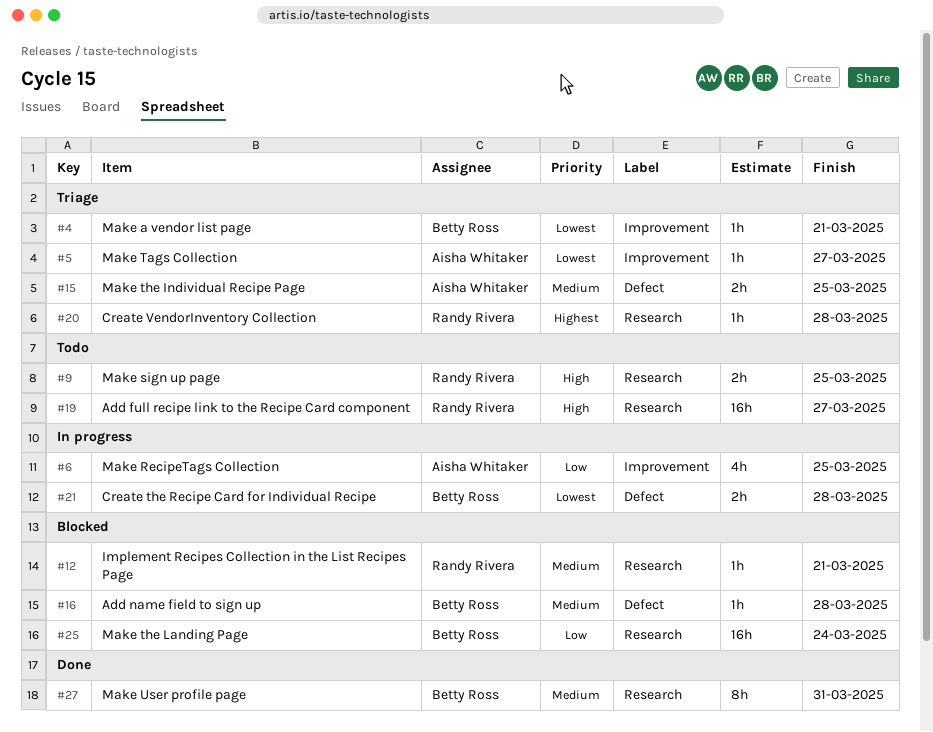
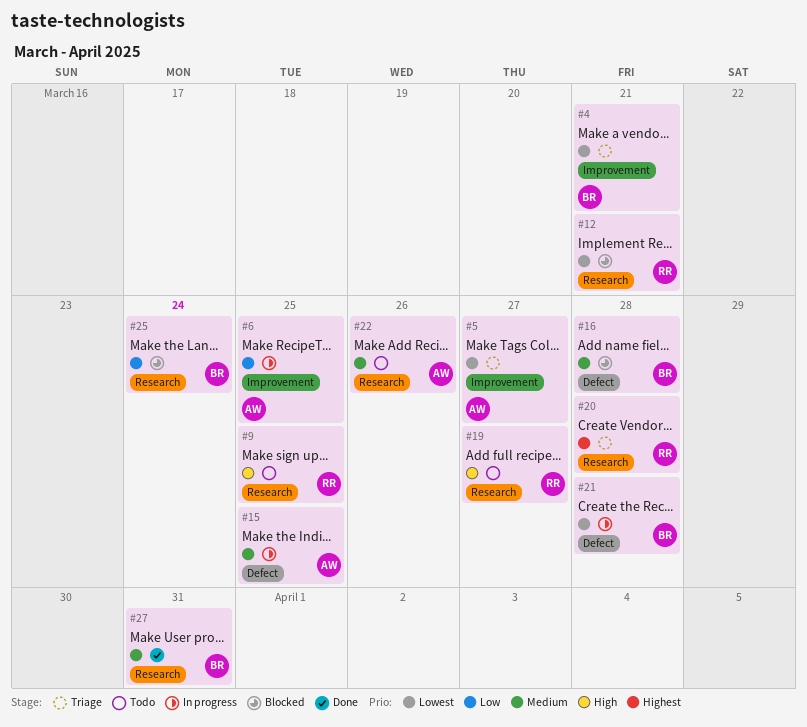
#12, priority: Medium -> Lowest
#15, status: Triage -> In progress
#22: none -> present

